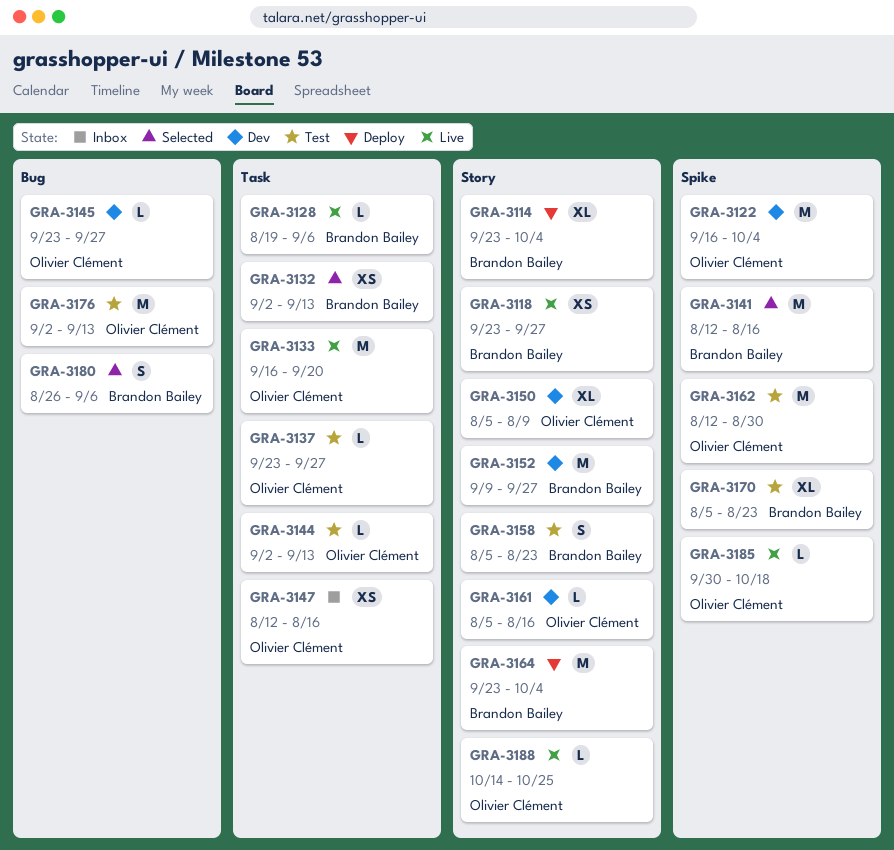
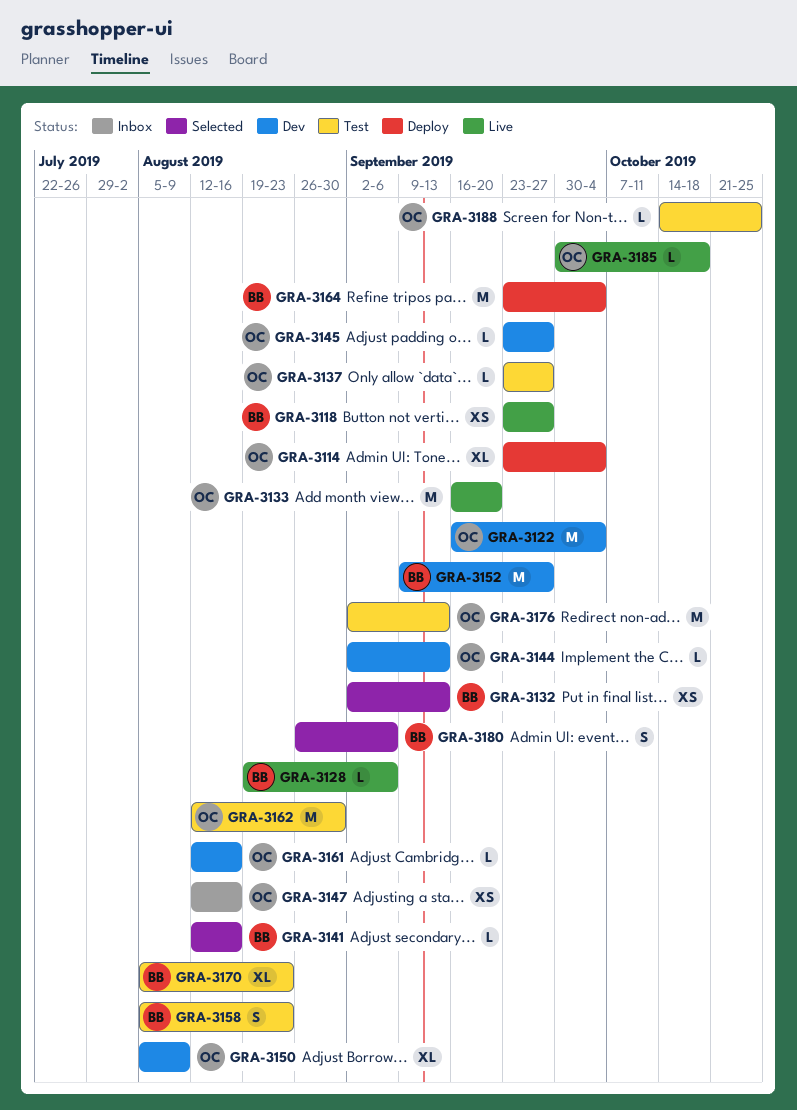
GRA-3114, owner: Brandon Bailey -> Olivier Clément
GRA-3141, estimate: M -> L
GRA-3144, status: Test -> Dev
GRA-3161, start: Aug 5 -> Aug 12
GRA-3188, status: Live -> Test

